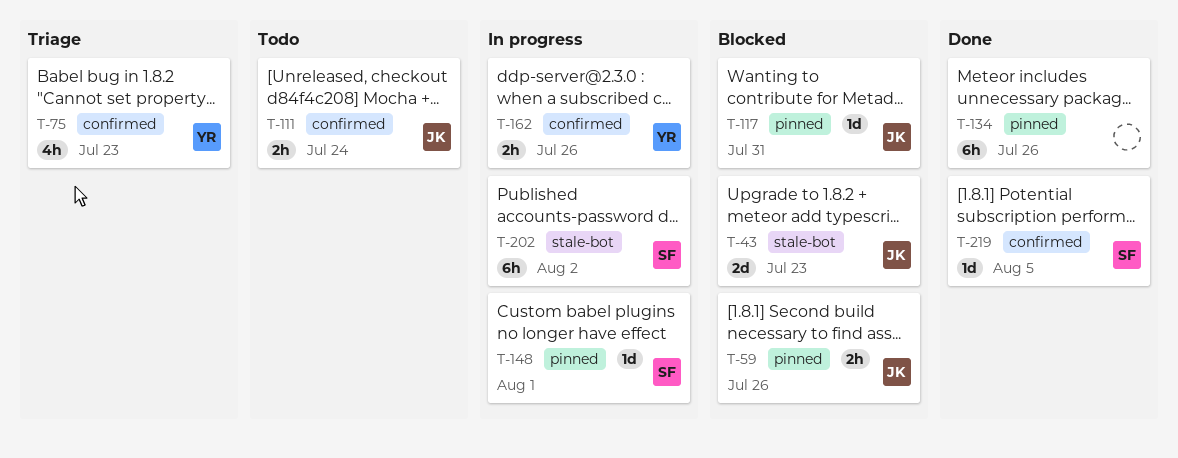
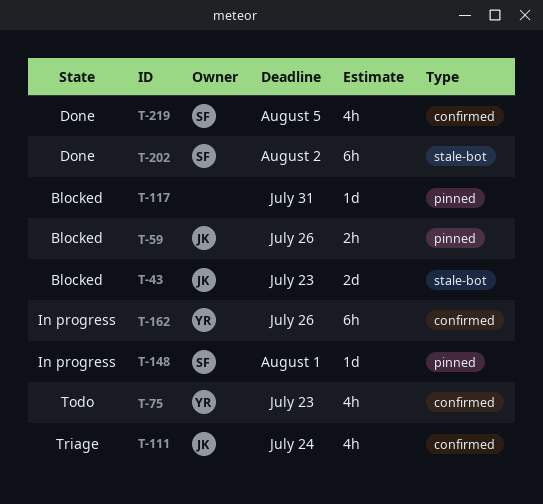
T-75, status: Triage -> Todo
T-111, status: Todo -> Triage
T-111, estimate: 2h -> 4h
T-117, owner: JK -> none
T-134: present -> none
T-162, estimate: 2h -> 6h
T-202, status: In progress -> Done
T-219, estimate: 1d -> 4h

